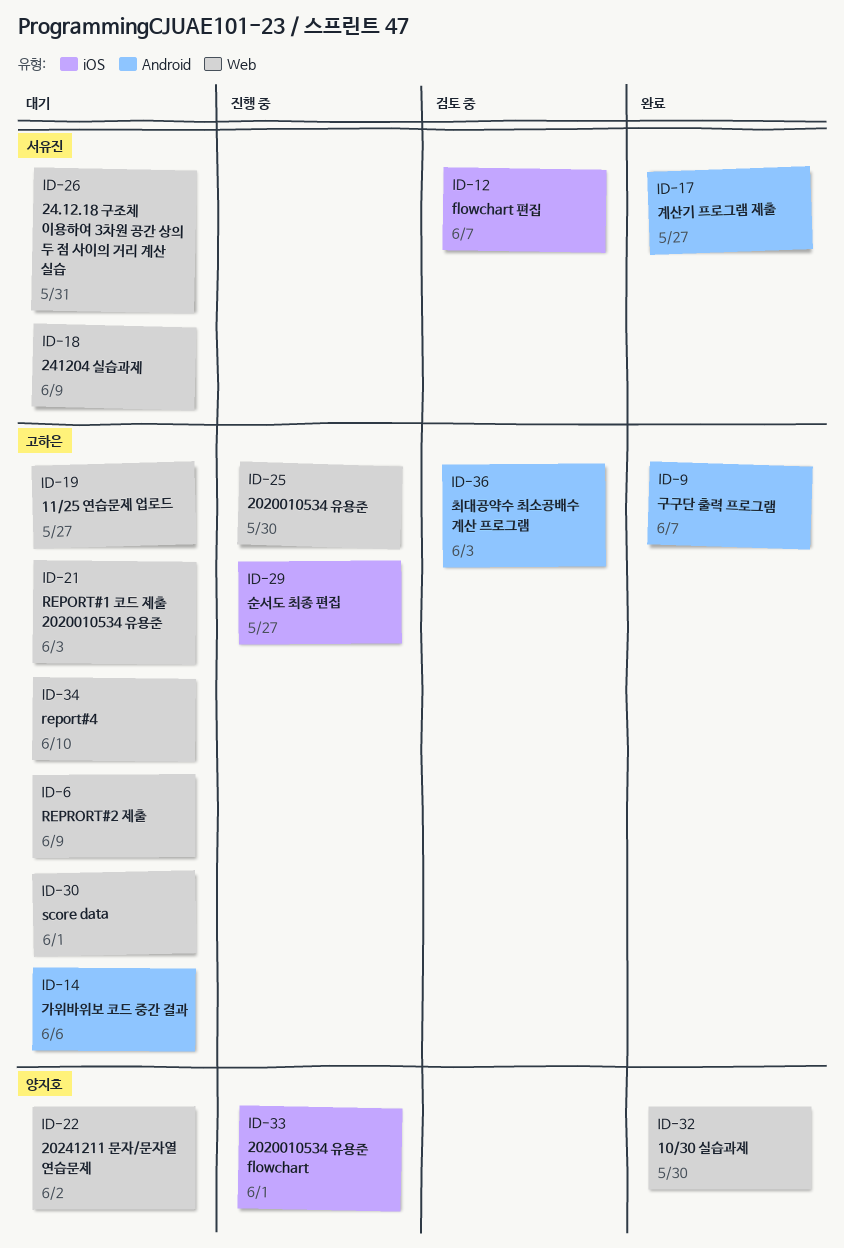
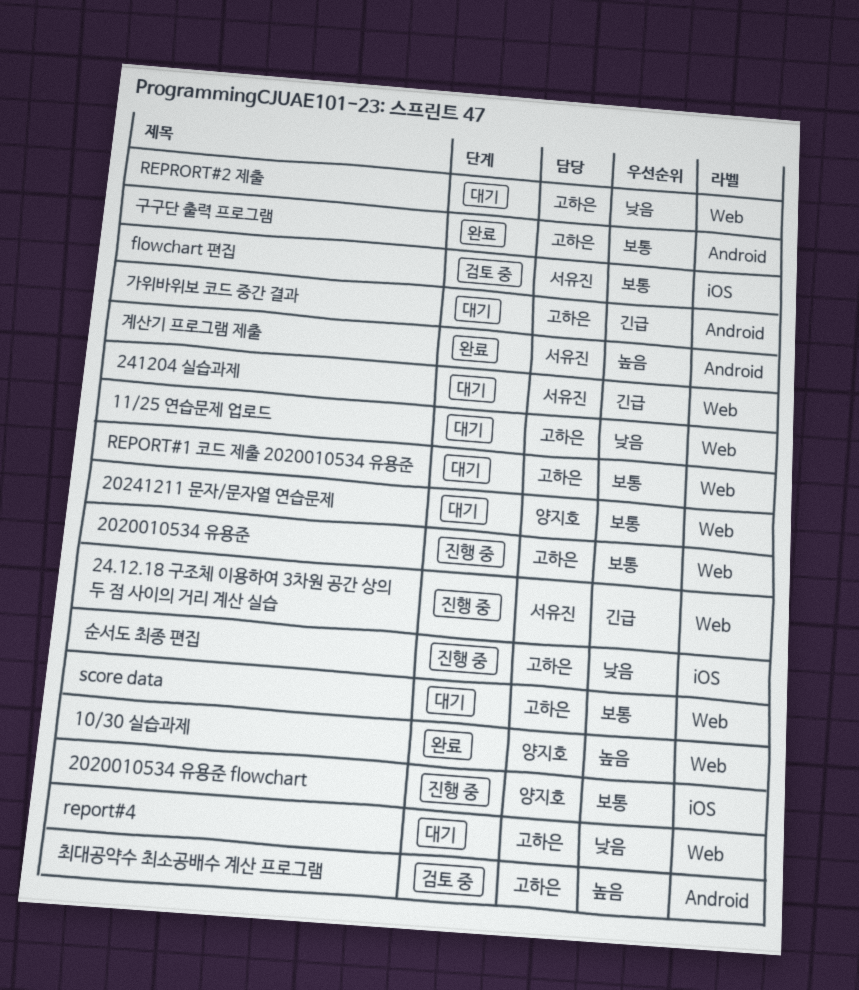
24.12.18 구조체 이용하여 3차원 공간 상의 두 점 사이의 거리 계산 실습, status: 대기 -> 진행 중

